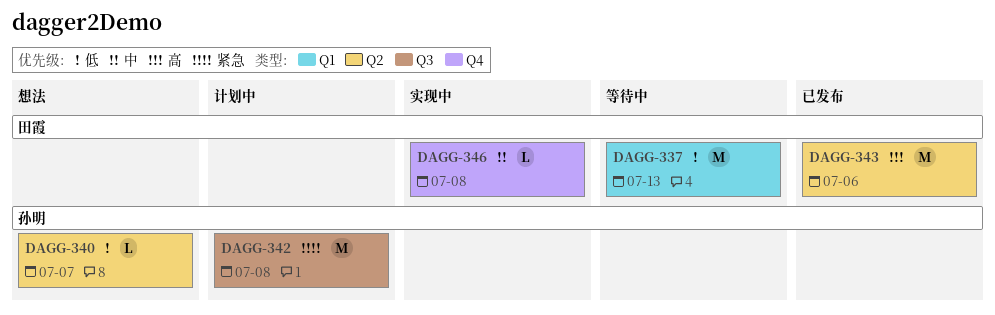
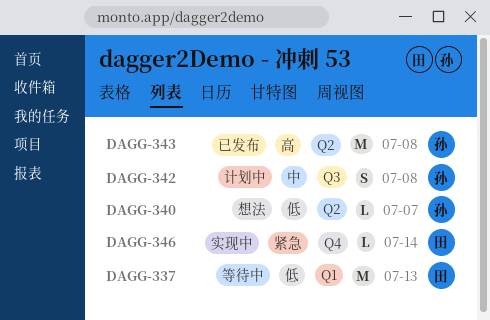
DAGG-342, priority: 紧急 -> 中
DAGG-342, estimate: M -> S
DAGG-343, owner: 田霞 -> 孙明
DAGG-343, due: Jul 6 -> Jul 8
DAGG-346, priority: 中 -> 紧急
DAGG-346, due: Jul 8 -> Jul 14

